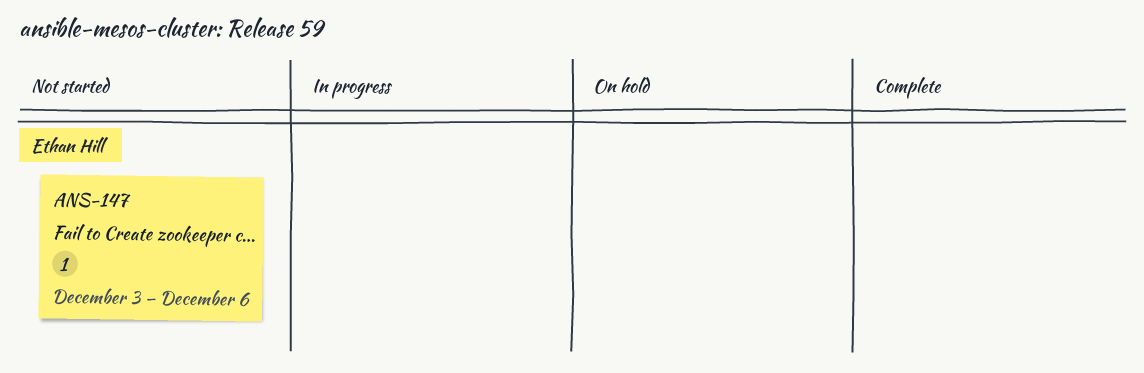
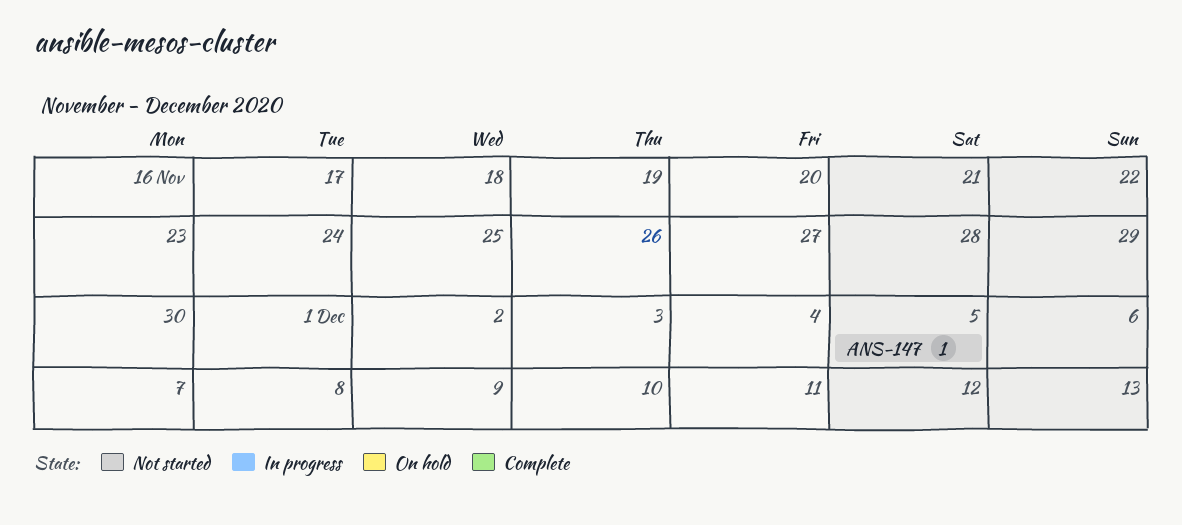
ANS-147, start: Dec 3 -> Dec 5
ANS-147, due: Dec 6 -> Dec 5

